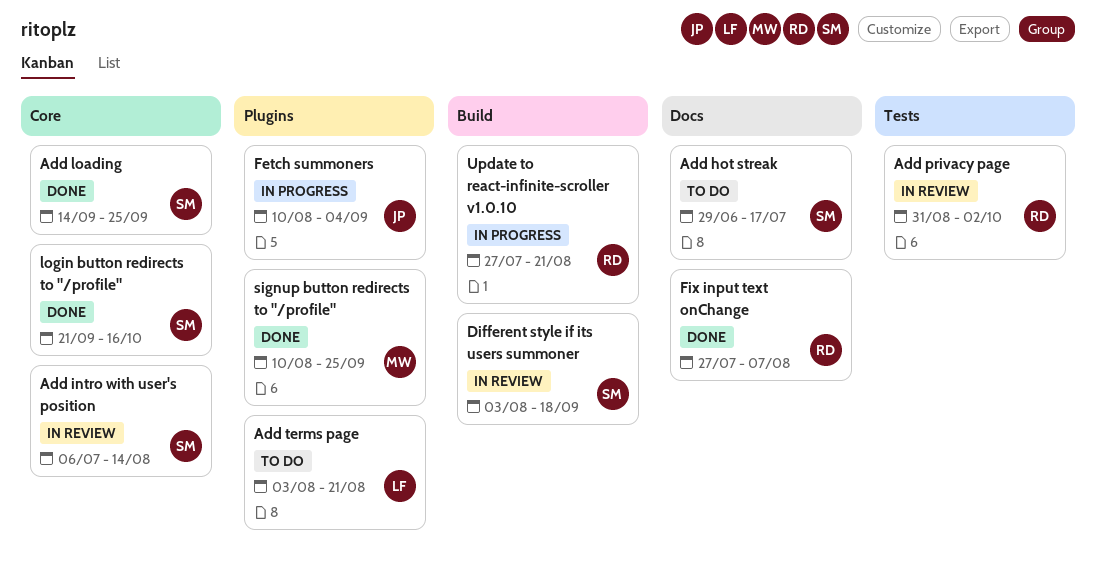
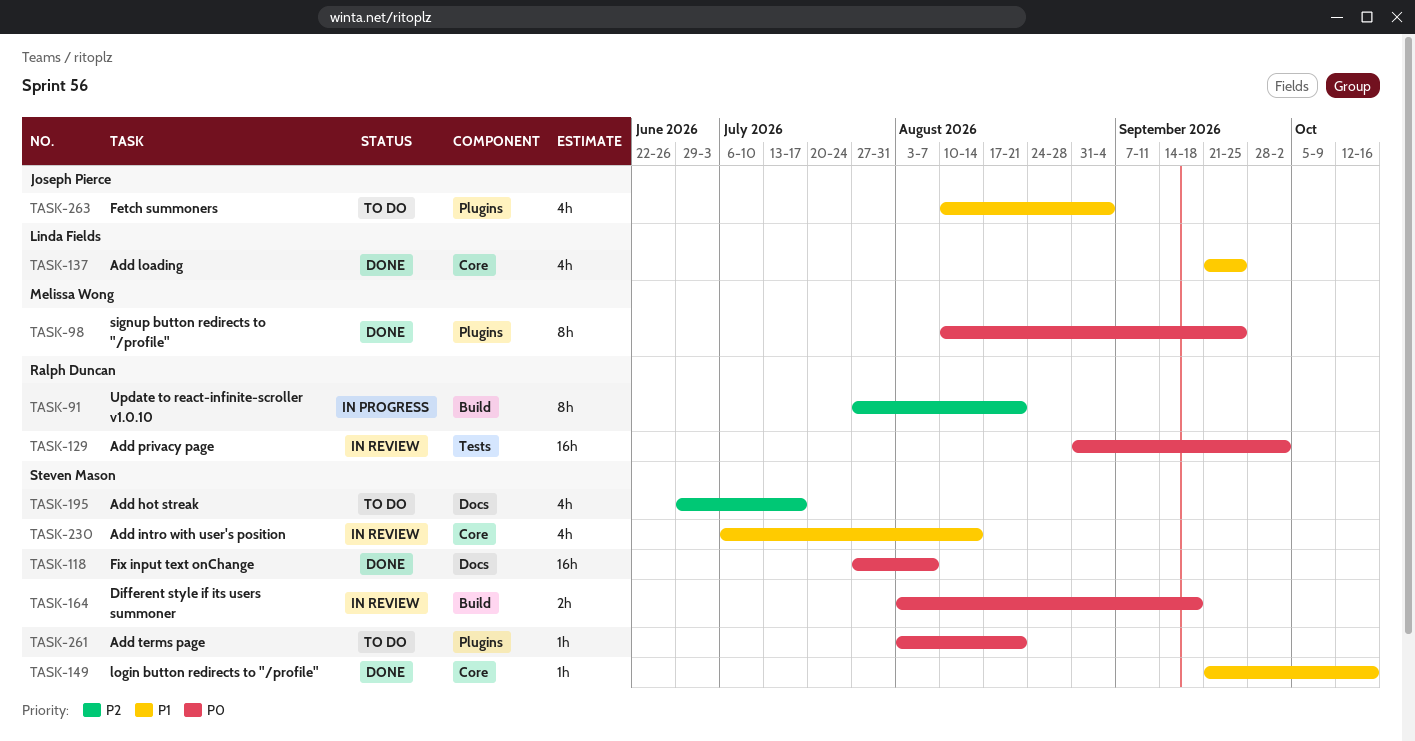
Add loading, owner: Steven Mason -> Linda Fields
Add loading, start: Sep 14 -> Sep 21
Add terms page, owner: Linda Fields -> Steven Mason
Fetch summoners, status: In progress -> To do
Fix input text onChange, owner: Ralph Duncan -> Steven Mason

